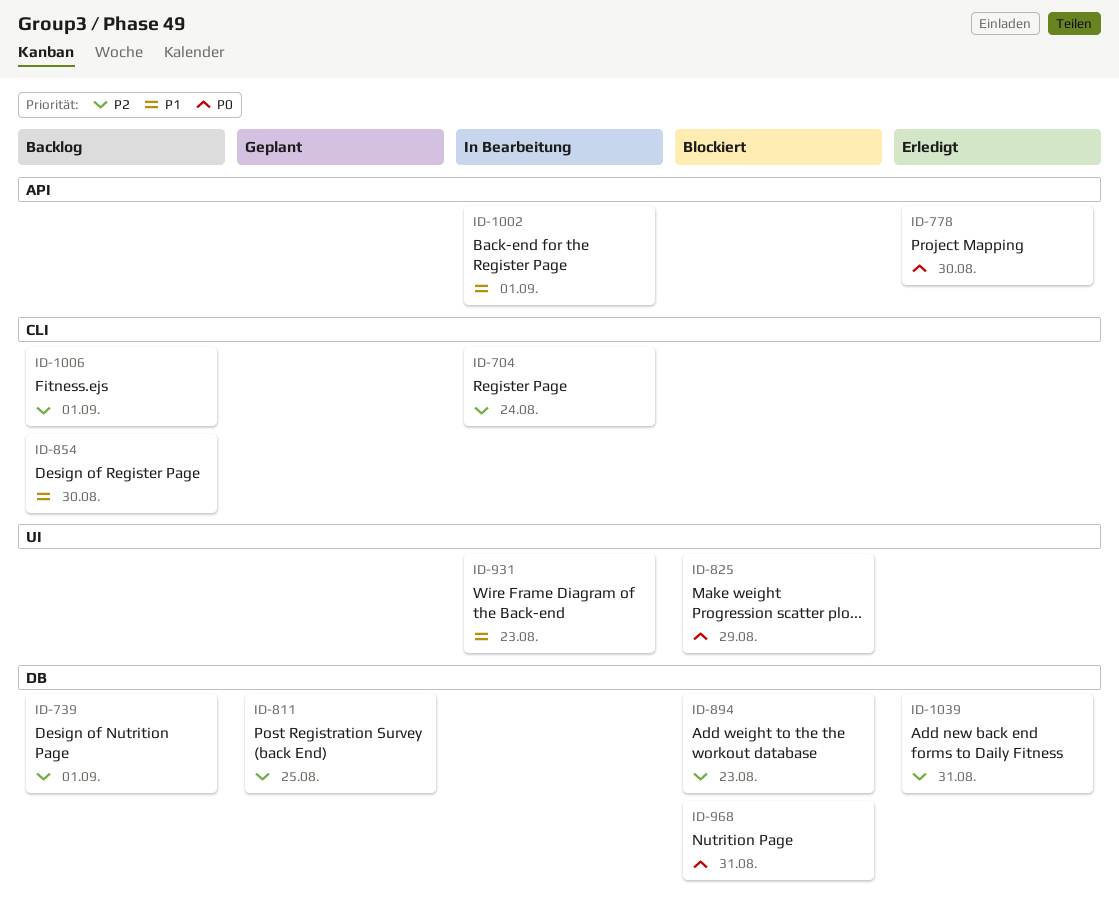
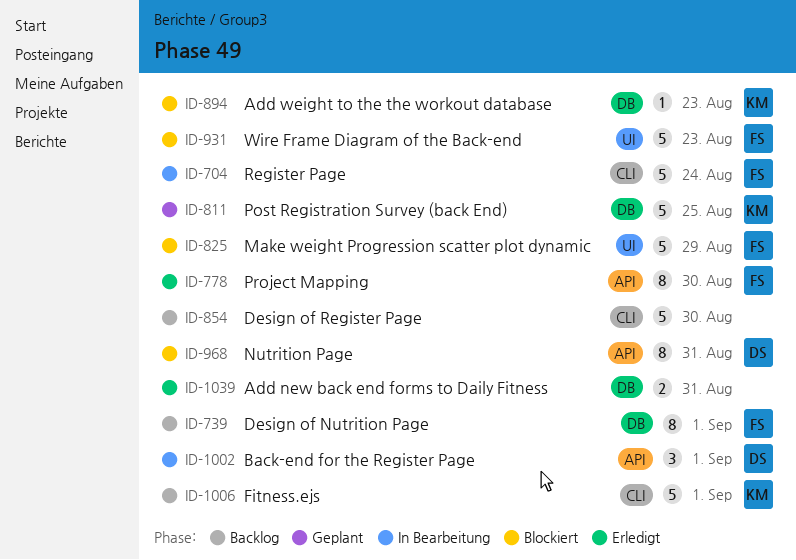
ID-931, status: In Bearbeitung -> Blockiert
ID-968, label: DB -> API

